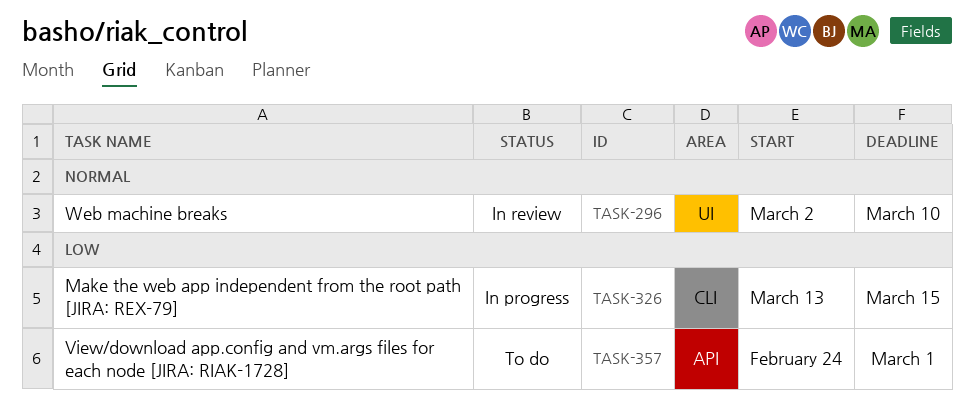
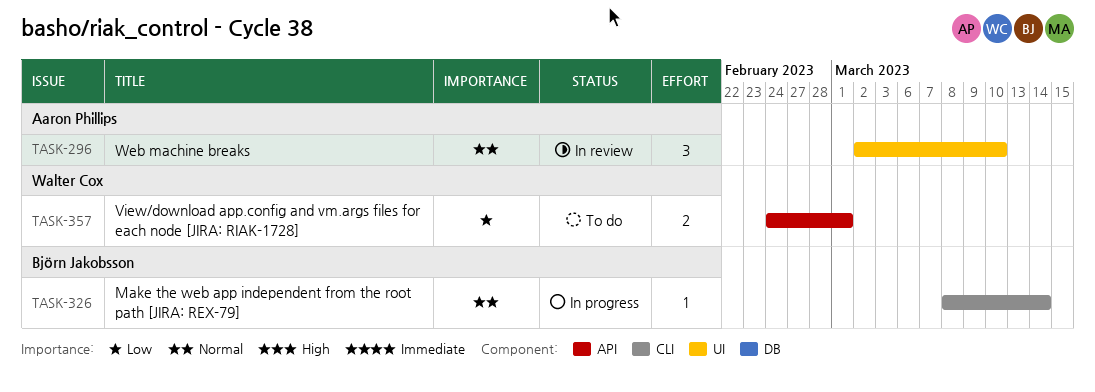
TASK-326, priority: Low -> Normal
TASK-326, start: Mar 13 -> Mar 8
TASK-326, due: Mar 15 -> Mar 14

